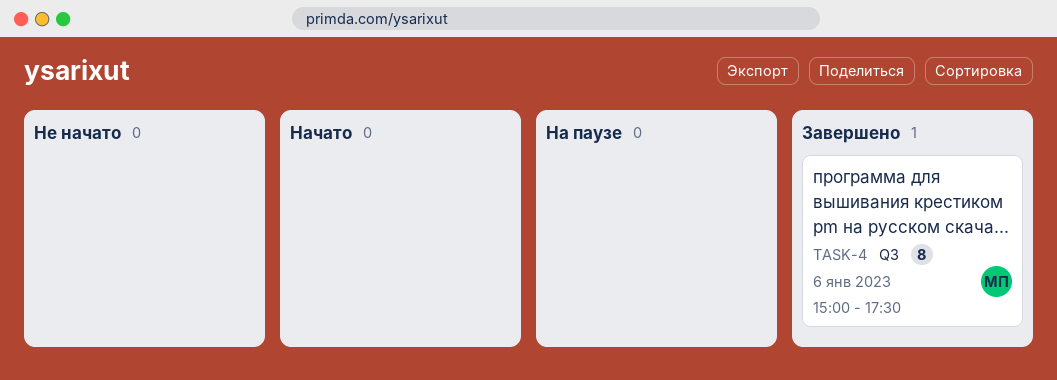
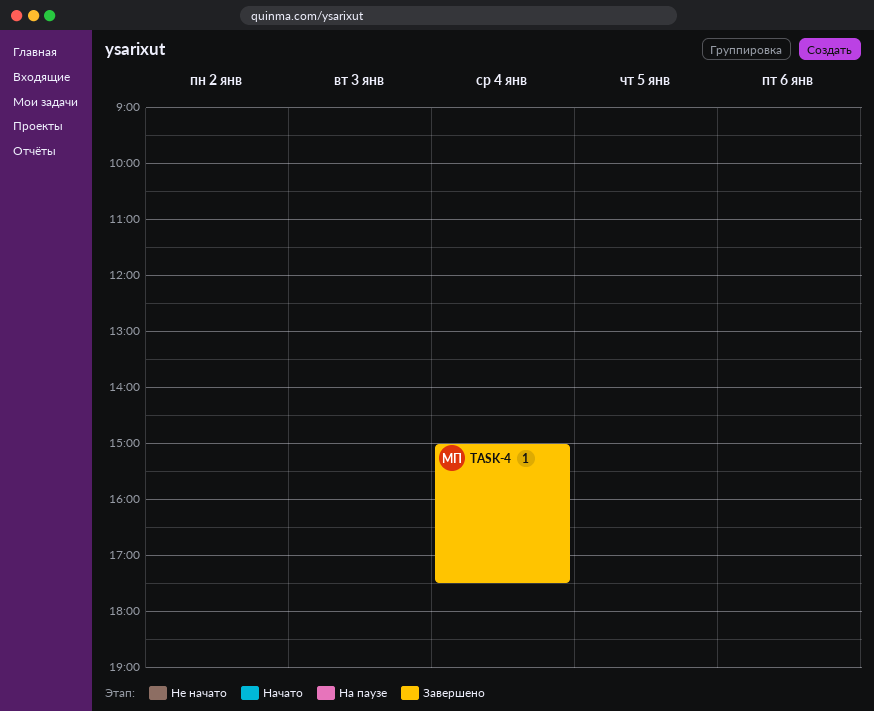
TASK-4, estimate: 8 -> 1
TASK-4, day: Jan 6 -> Jan 4

